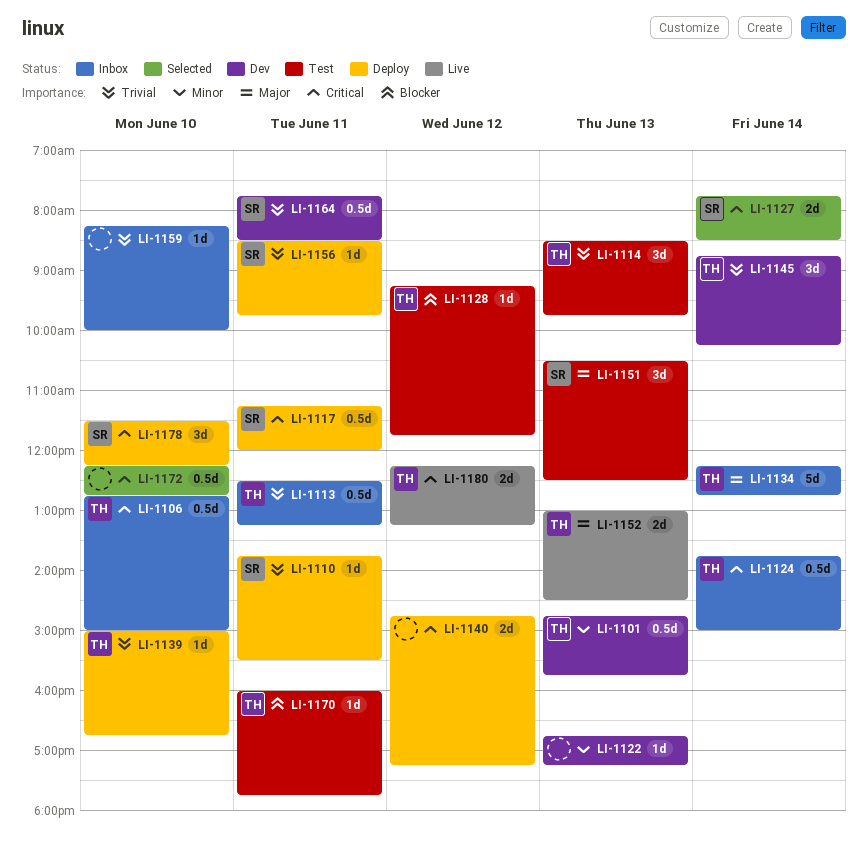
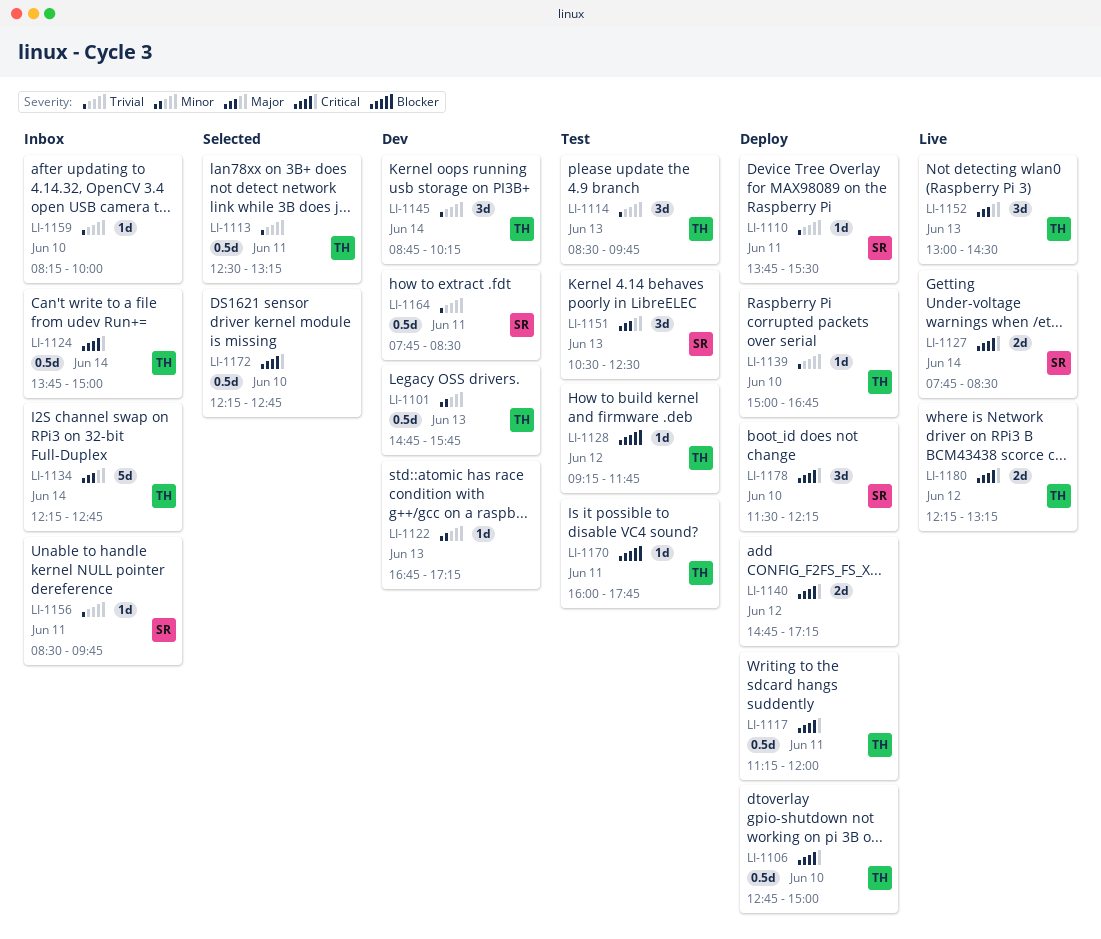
LI-1106, status: Inbox -> Deploy
LI-1113, status: Inbox -> Selected
LI-1117, owner: SR -> TH
LI-1127, status: Selected -> Live
LI-1152, estimate: 2d -> 3d
LI-1156, status: Deploy -> Inbox

